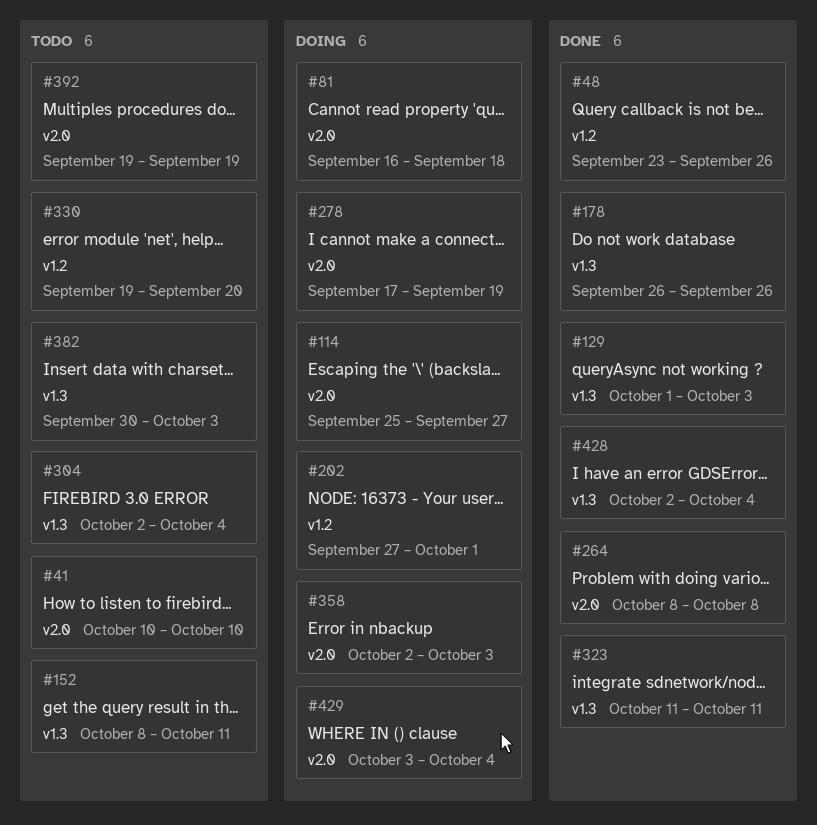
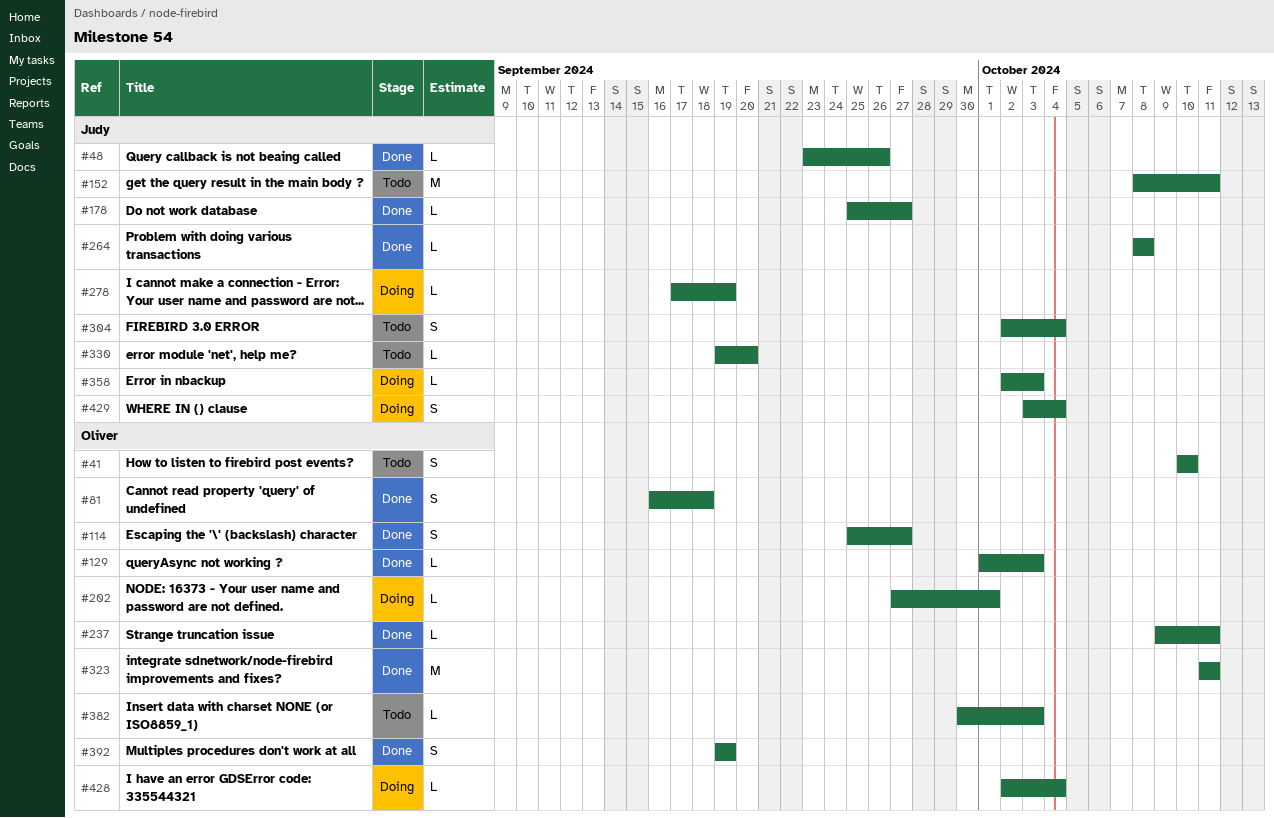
#81, status: Doing -> Done
#114, status: Doing -> Done
#178, start: Sep 26 -> Sep 25
#178, due: Sep 26 -> Sep 27
#237: none -> present
#392, status: Todo -> Done
#428, status: Done -> Doing

